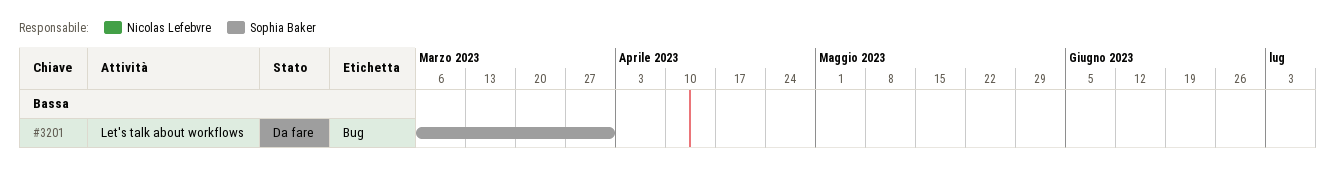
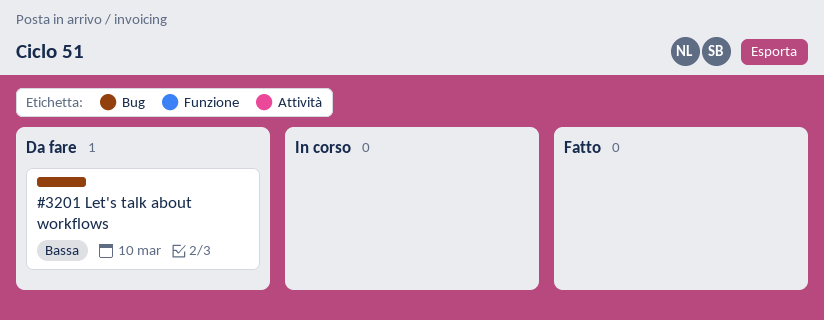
#3201, due: Mar 31 -> Mar 10

